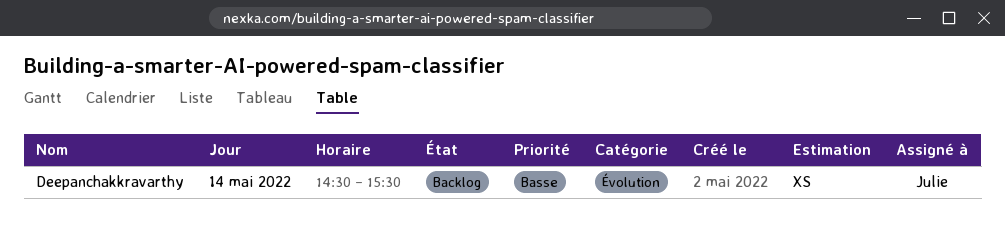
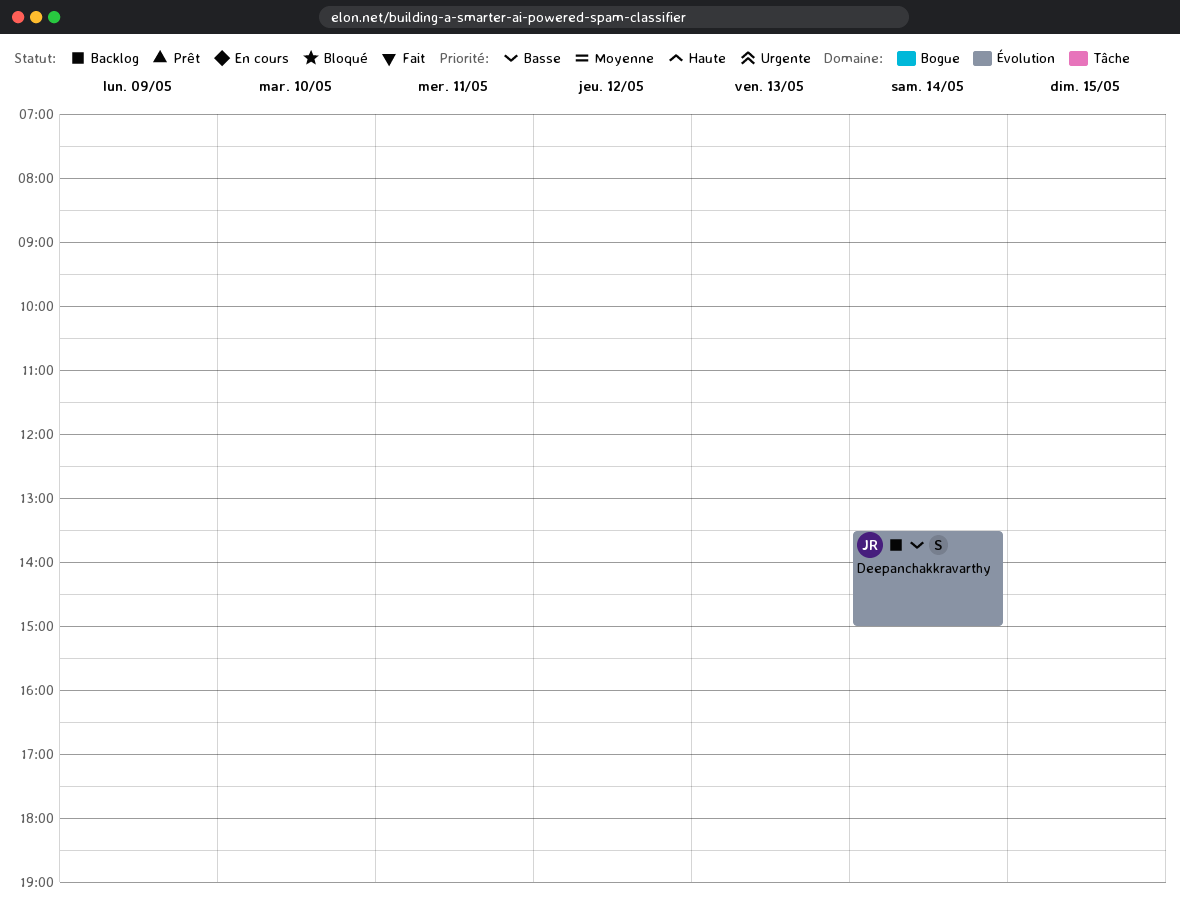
Deepanchakkravarthy, estimate: XS -> S
Deepanchakkravarthy, begins: 14:30 -> 13:30
Deepanchakkravarthy, ends: 15:30 -> 15:00

